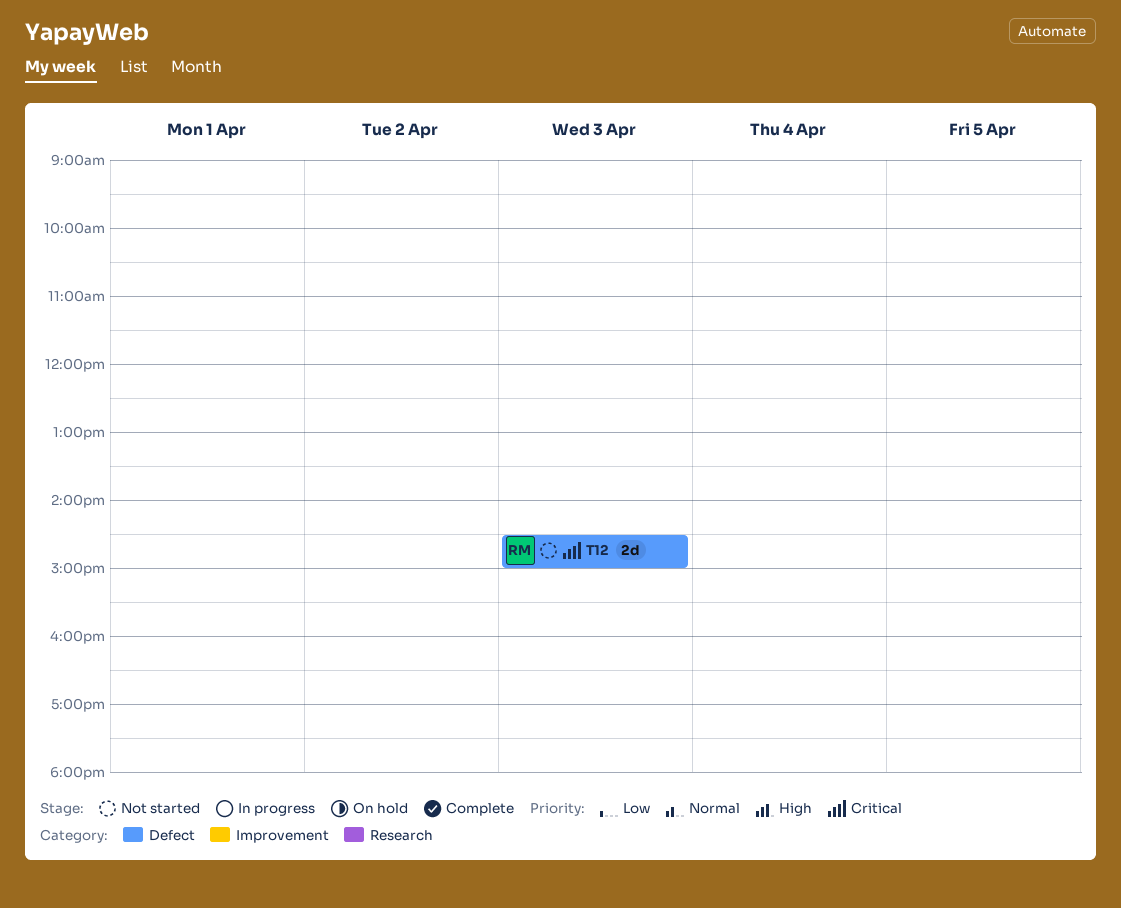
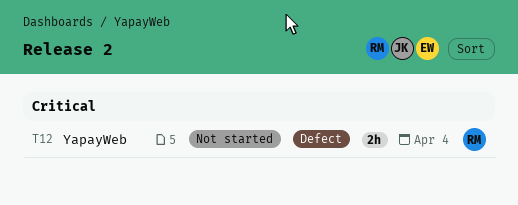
T12, estimate: 2d -> 2h
T12, day: Apr 3 -> Apr 4

